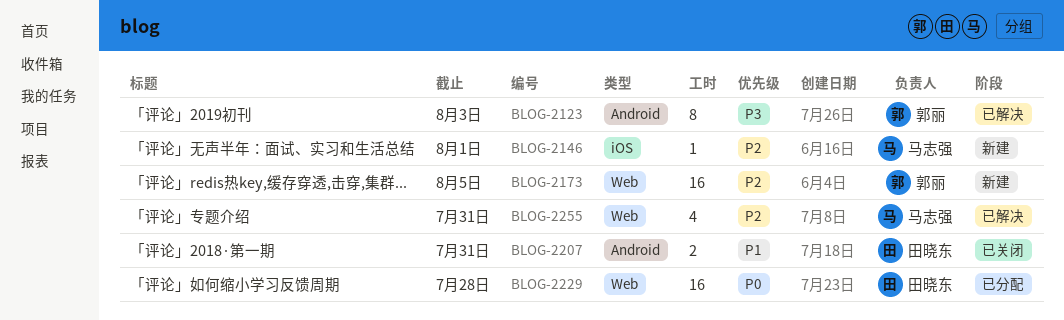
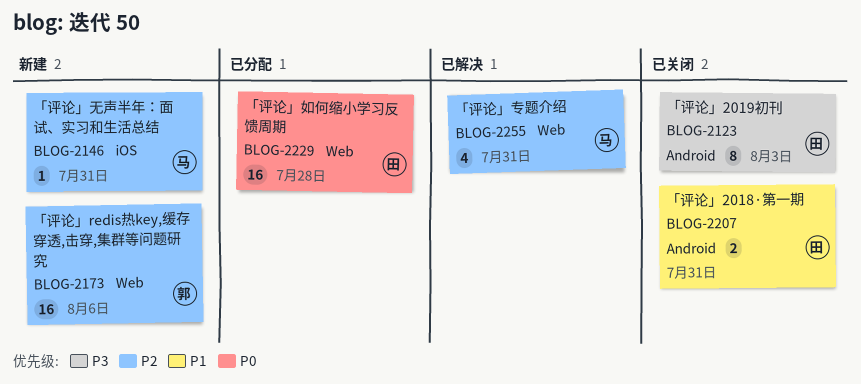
BLOG-2123, status: 已解决 -> 已关闭
BLOG-2123, owner: 郭丽 -> 田晓东
BLOG-2146, due: Aug 1 -> Jul 31
BLOG-2173, due: Aug 5 -> Aug 6

